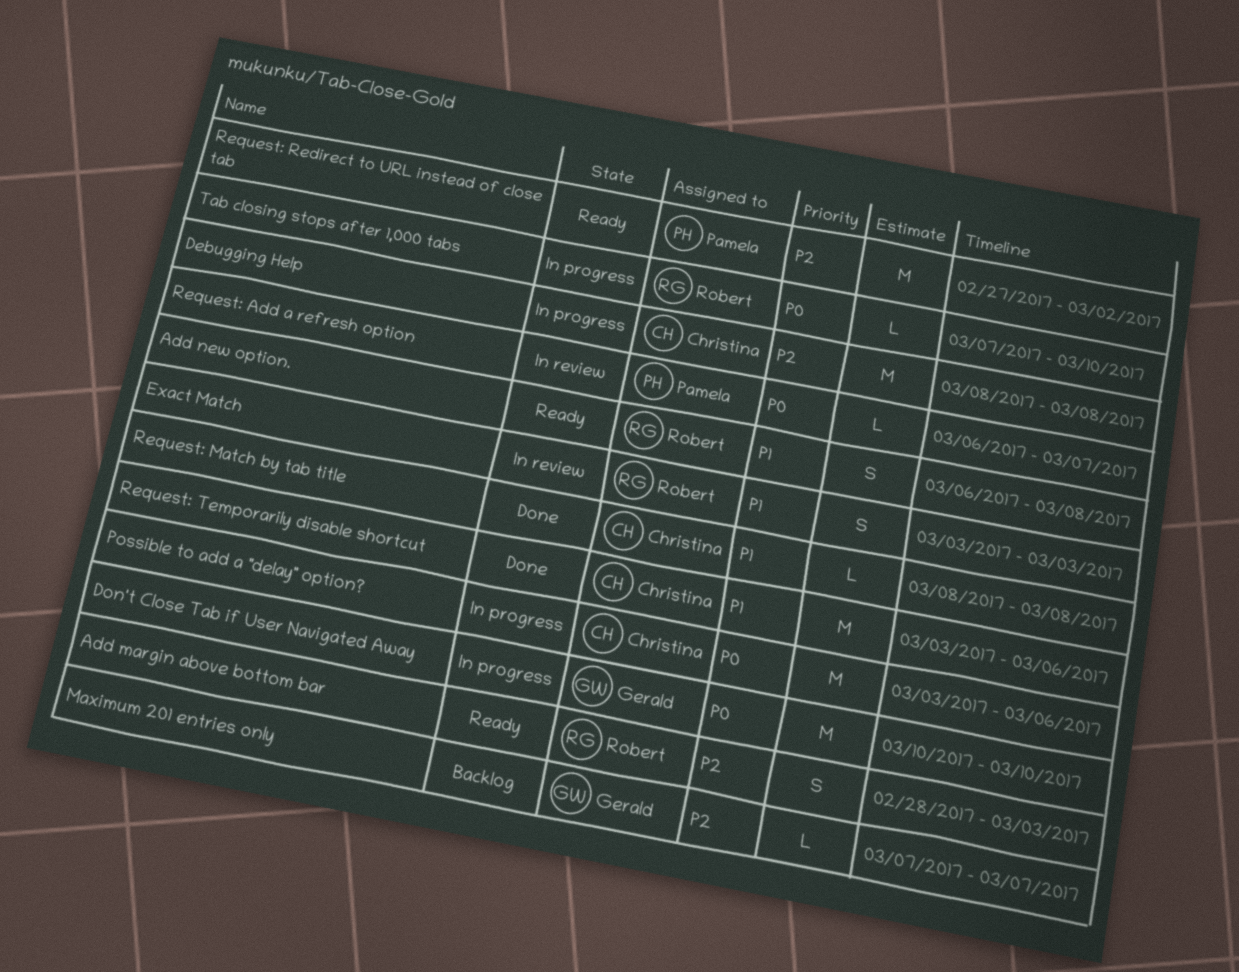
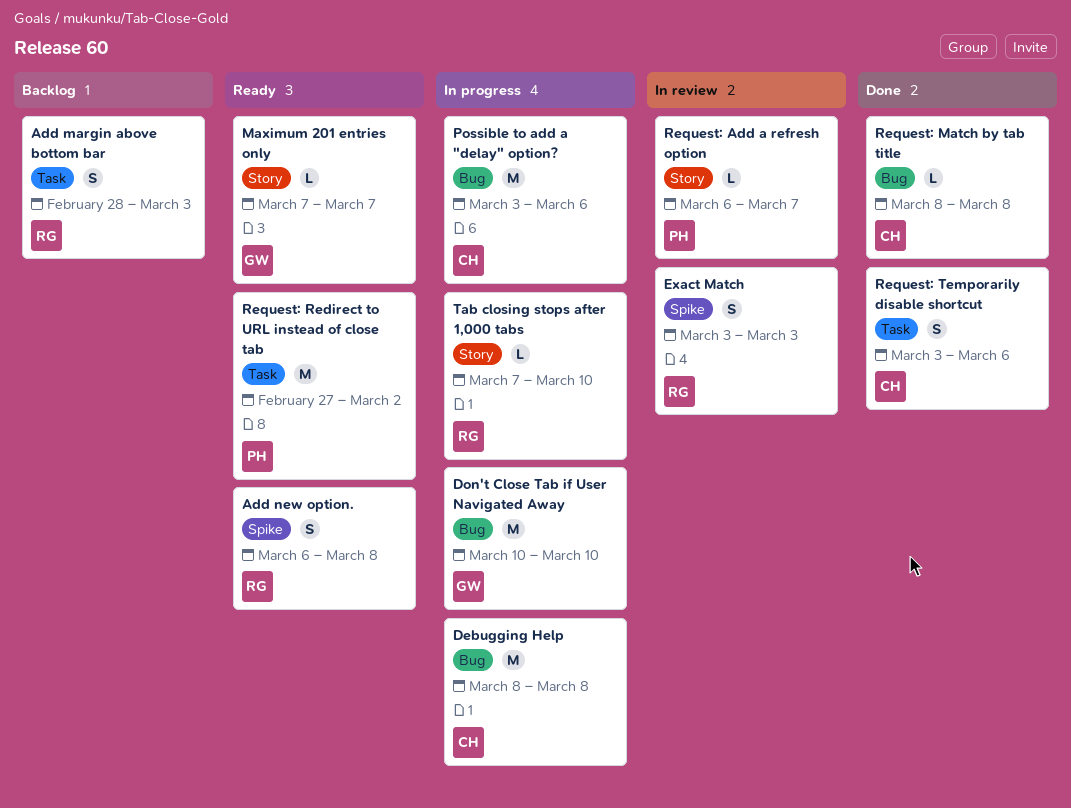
Add margin above bottom bar, status: Ready -> Backlog
Maximum 201 entries only, status: Backlog -> Ready
Request: Temporarily disable shortcut, estimate: M -> S

